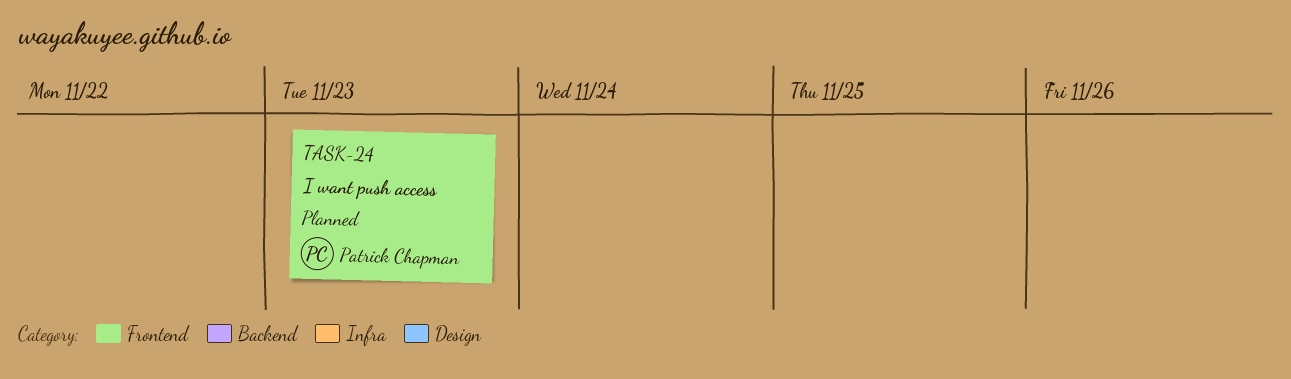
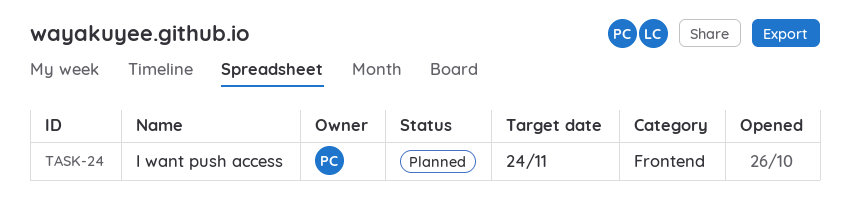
TASK-24, due: Nov 23 -> Nov 24

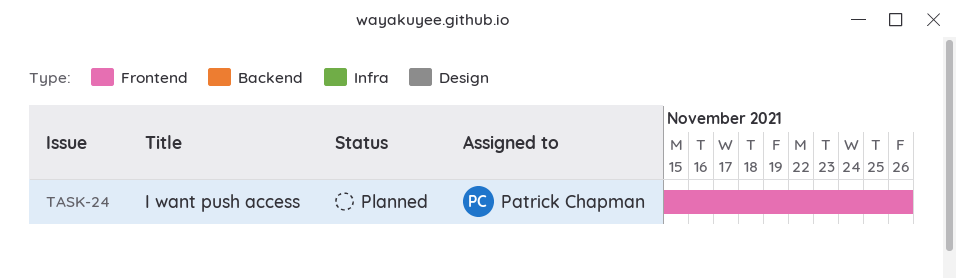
TASK-24, due: Nov 24 -> Nov 26

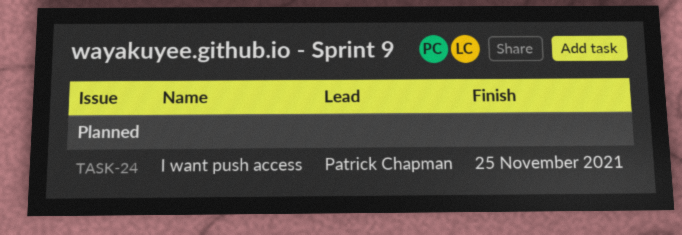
TASK-24, due: Nov 26 -> Nov 25

